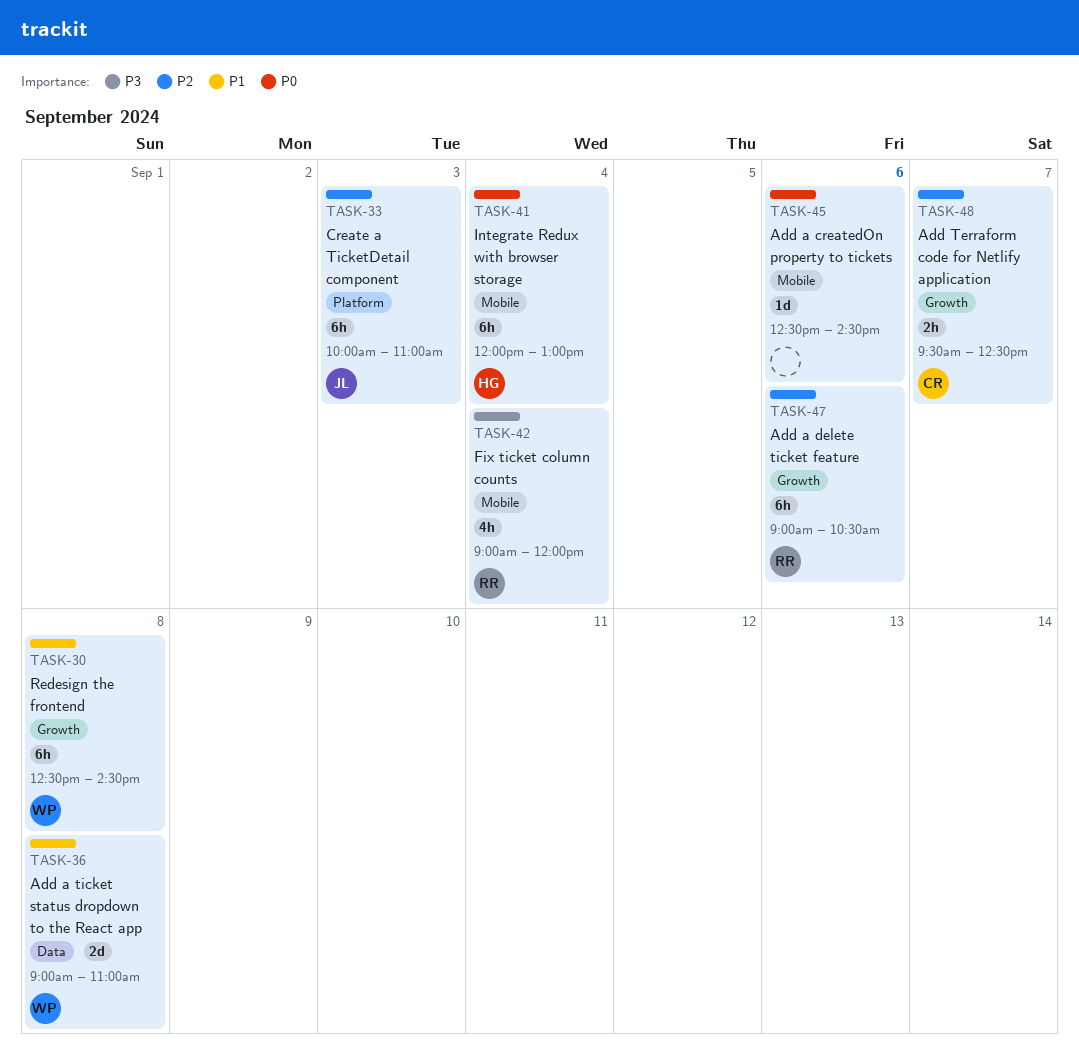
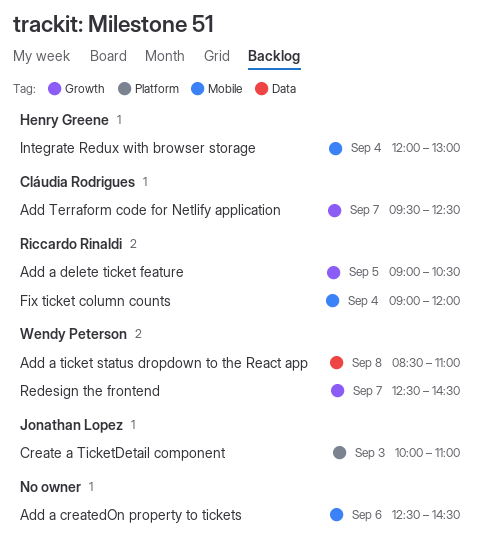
Add a delete ticket feature, day: Sep 6 -> Sep 5
Add a ticket status dropdown to the React app, begins: 09:00 -> 08:30
Redesign the frontend, day: Sep 8 -> Sep 7

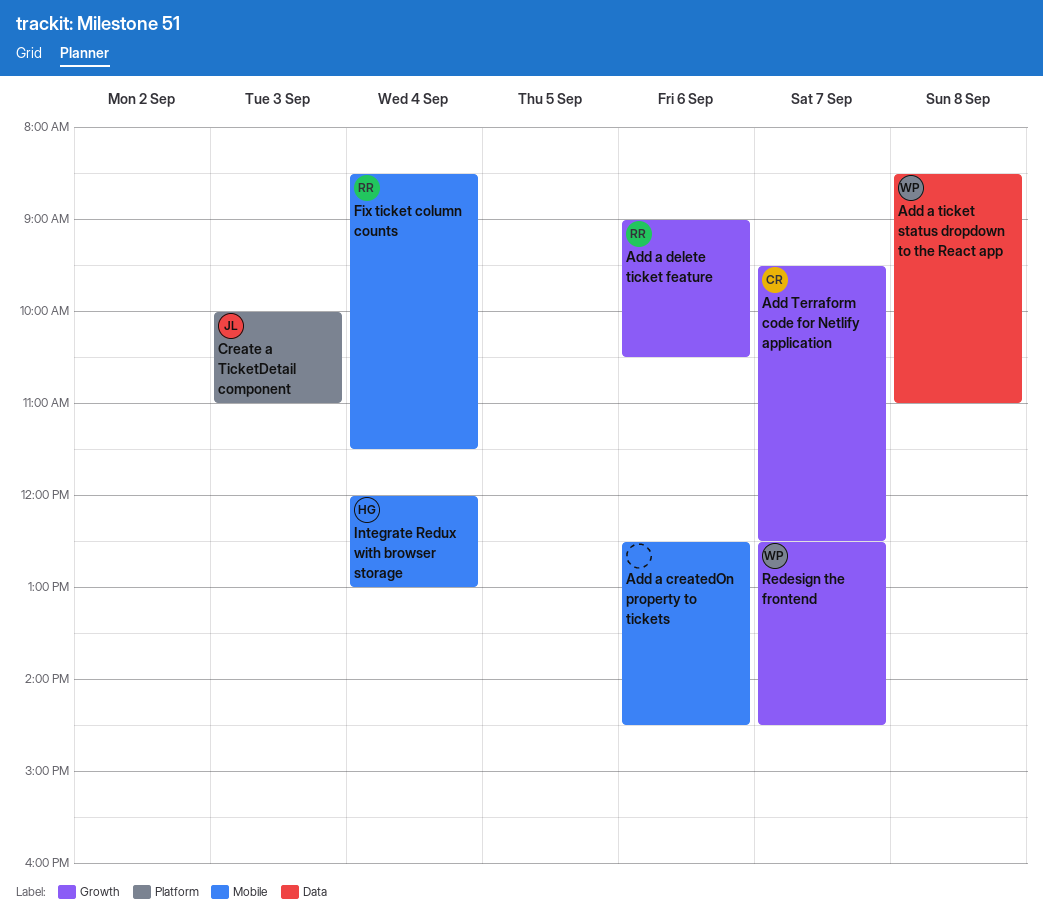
Add a delete ticket feature, day: Sep 5 -> Sep 6
Fix ticket column counts, begins: 09:00 -> 08:30
Fix ticket column counts, ends: 12:00 -> 11:30

